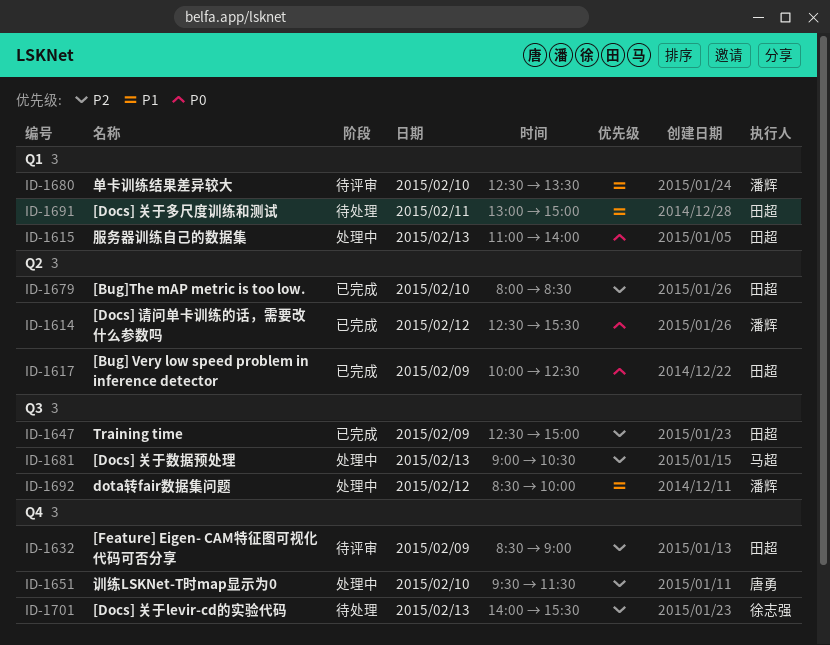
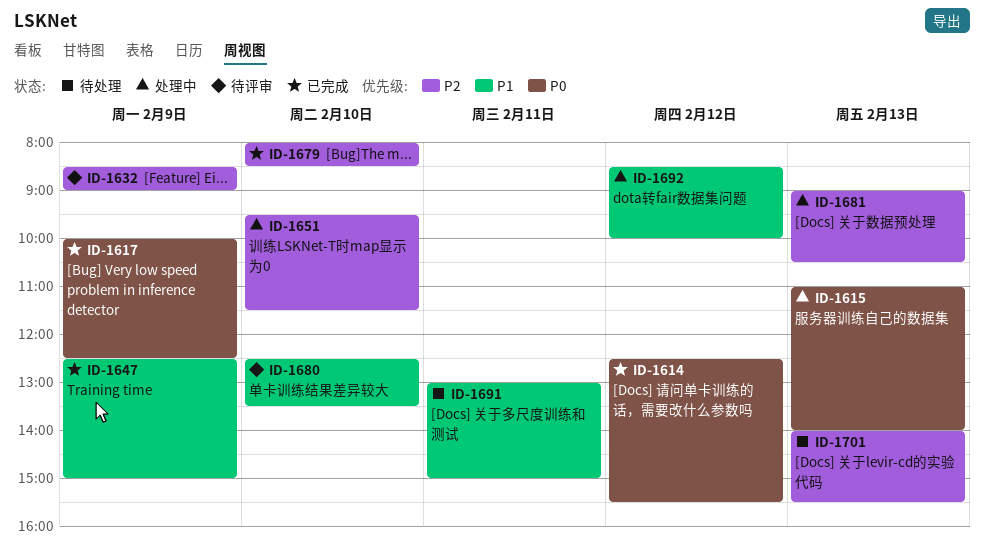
ID-1647, priority: P2 -> P1

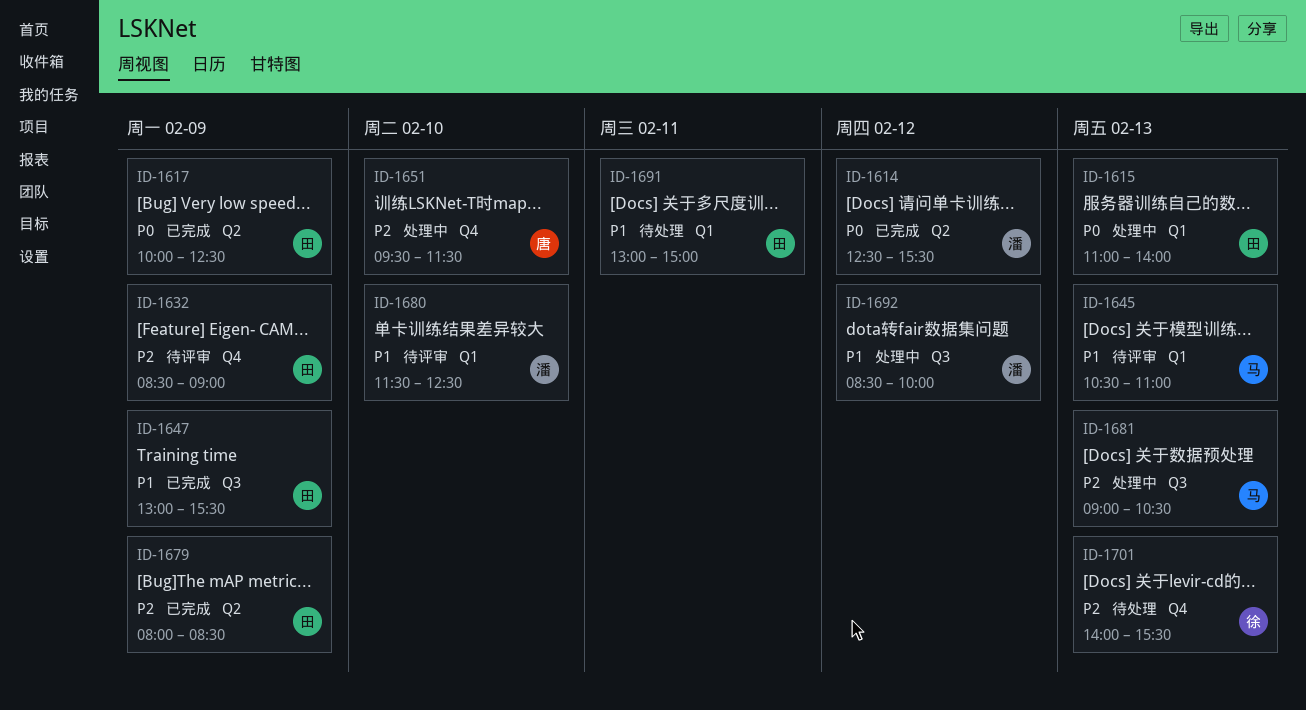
ID-1645: none -> present
ID-1647, begins: 12:30 -> 13:00
ID-1647, ends: 15:00 -> 15:30
ID-1679, day: Feb 10 -> Feb 9
ID-1680, begins: 12:30 -> 11:30
ID-1680, ends: 13:30 -> 12:30

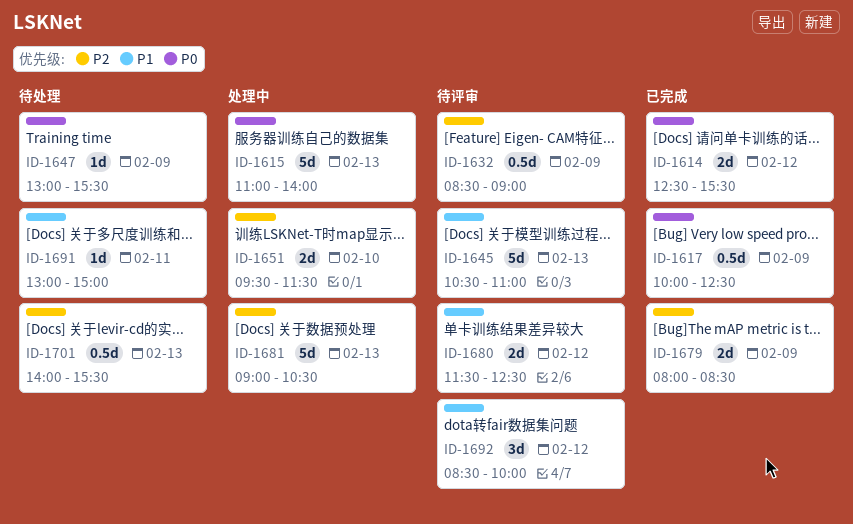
ID-1647, status: 已完成 -> 待处理
ID-1647, priority: P1 -> P0
ID-1680, day: Feb 10 -> Feb 12
ID-1692, status: 处理中 -> 待评审

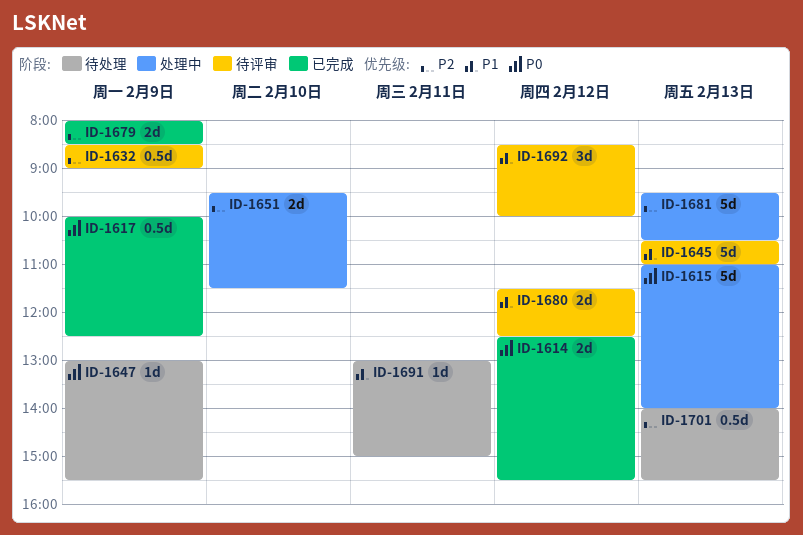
ID-1681, begins: 09:00 -> 09:30

